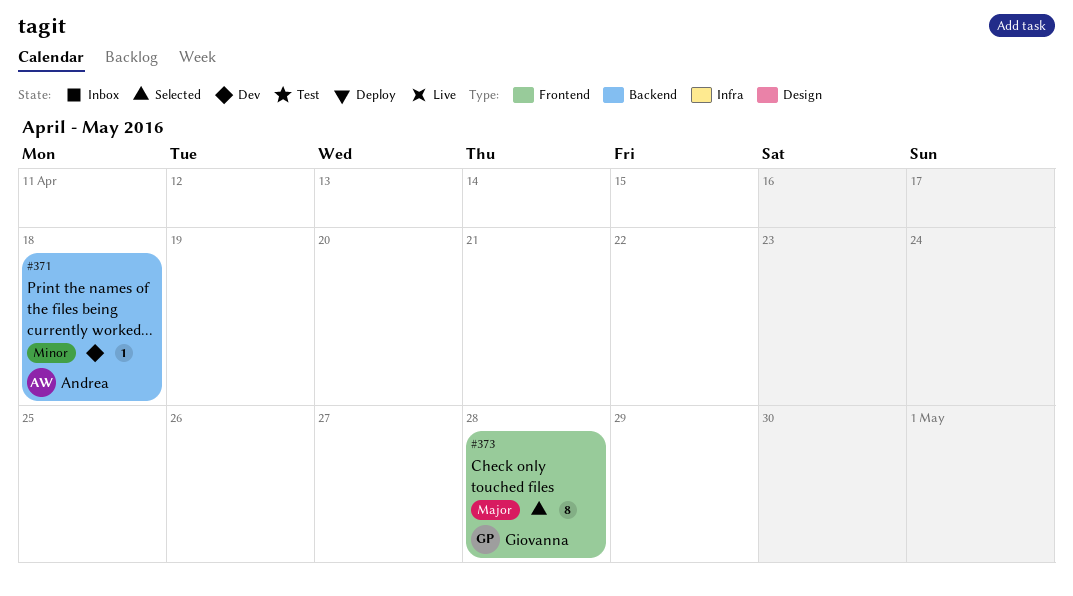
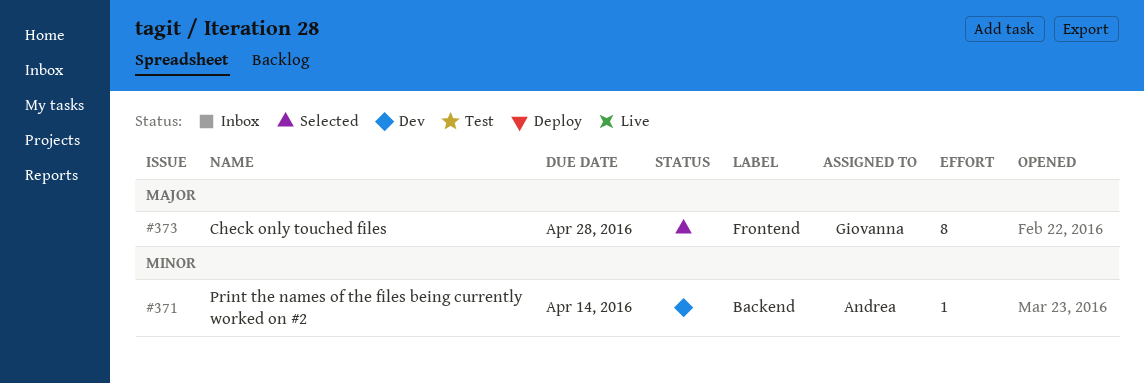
#371, due: Apr 18 -> Apr 14

